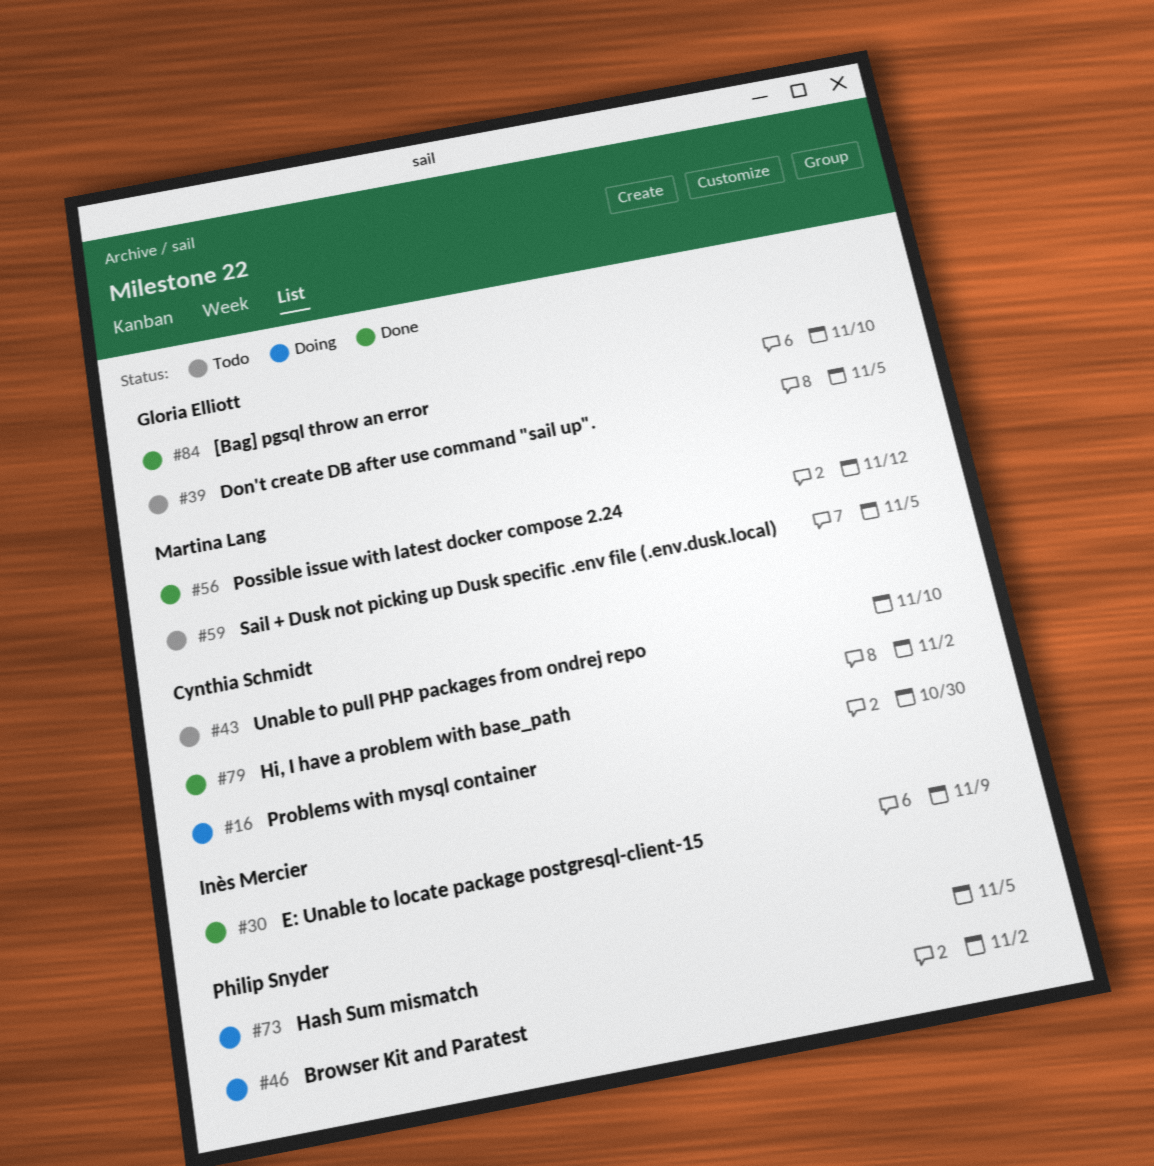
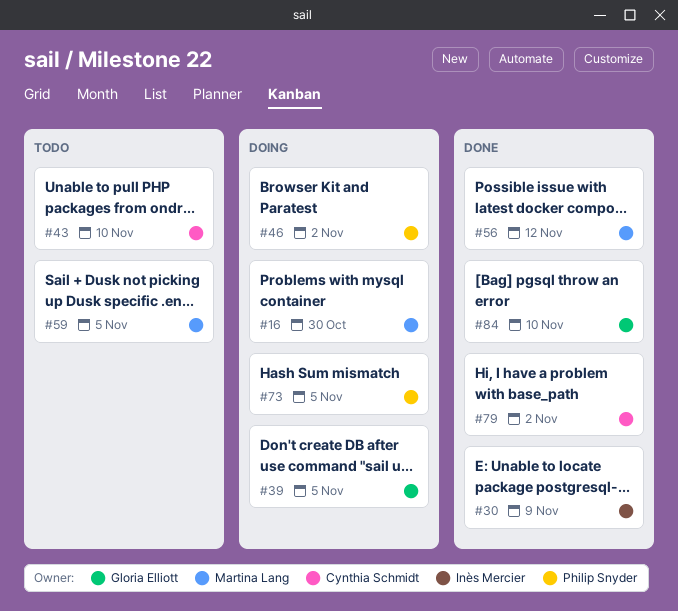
#16, owner: Cynthia Schmidt -> Martina Lang
#39, status: Todo -> Doing

